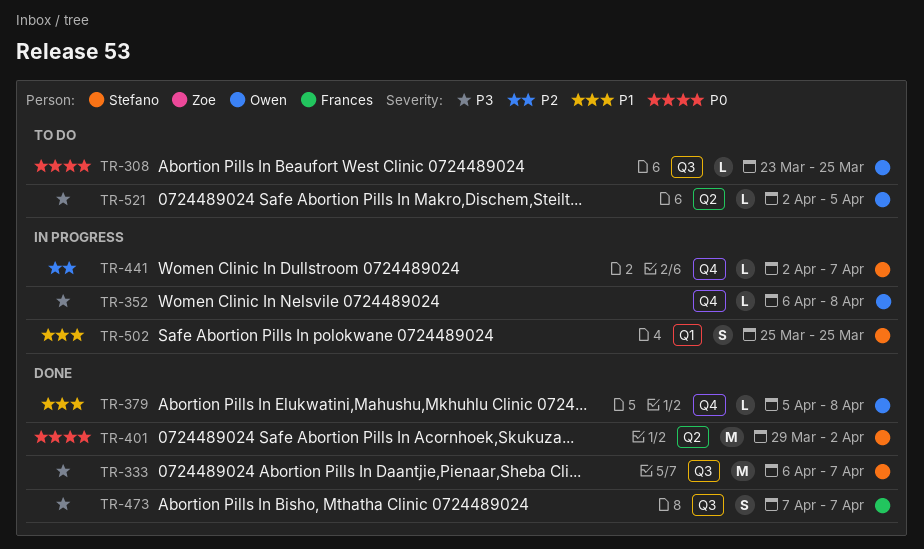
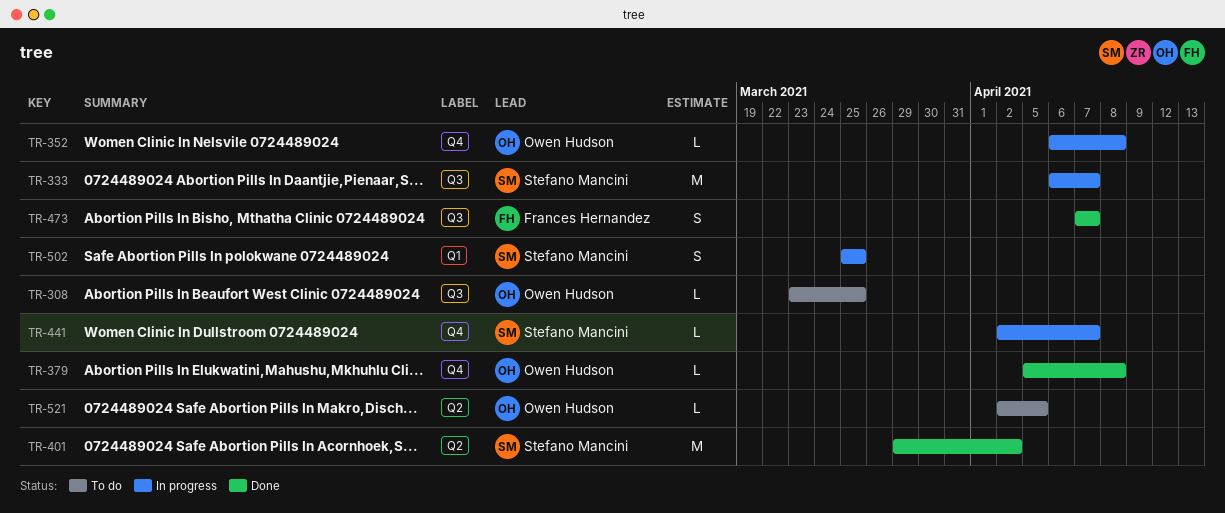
TR-333, status: Done -> In progress

